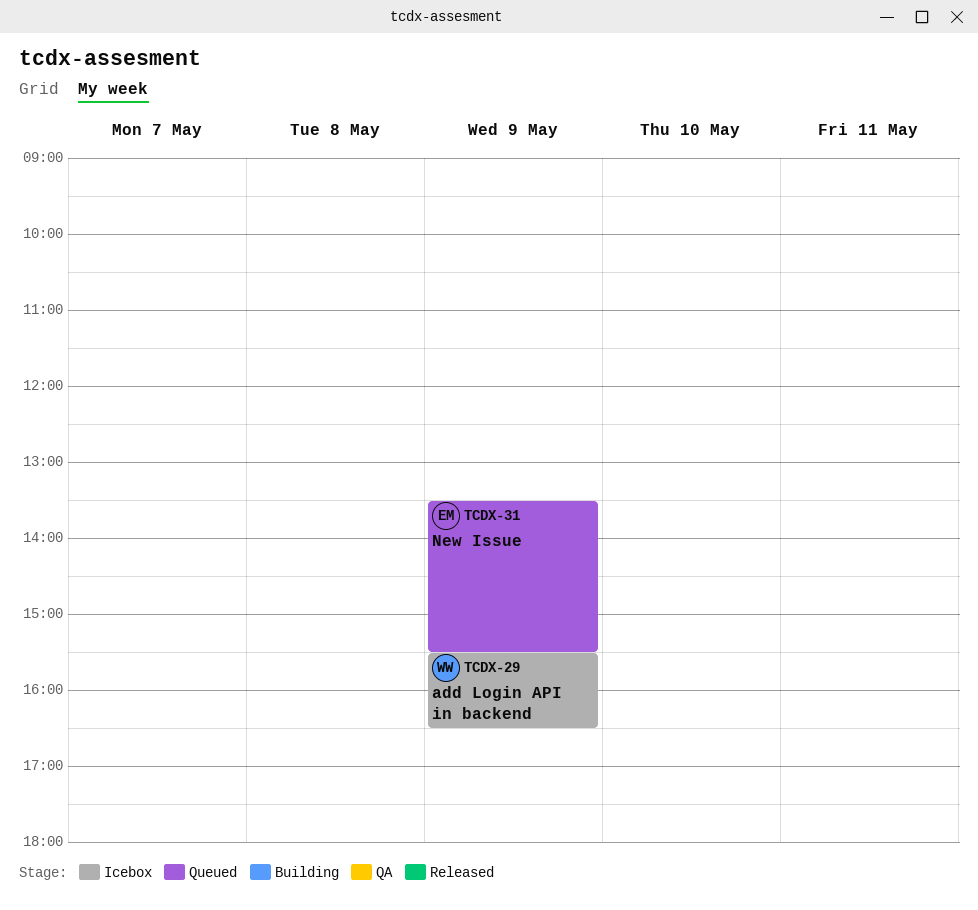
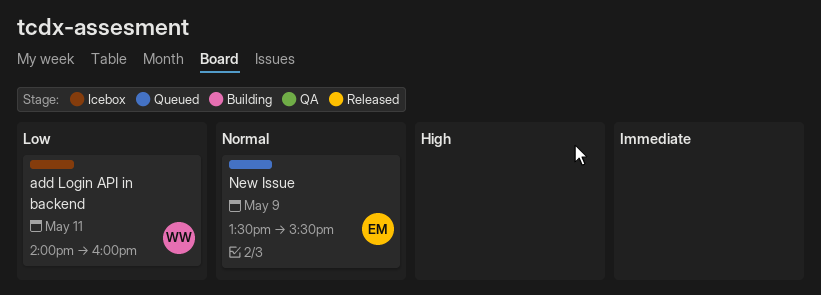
add Login API in backend, day: May 9 -> May 11
add Login API in backend, begins: 15:30 -> 14:00
add Login API in backend, ends: 16:30 -> 16:00

